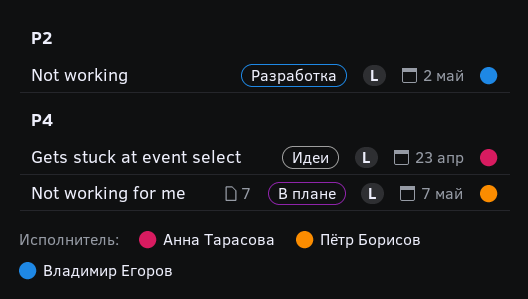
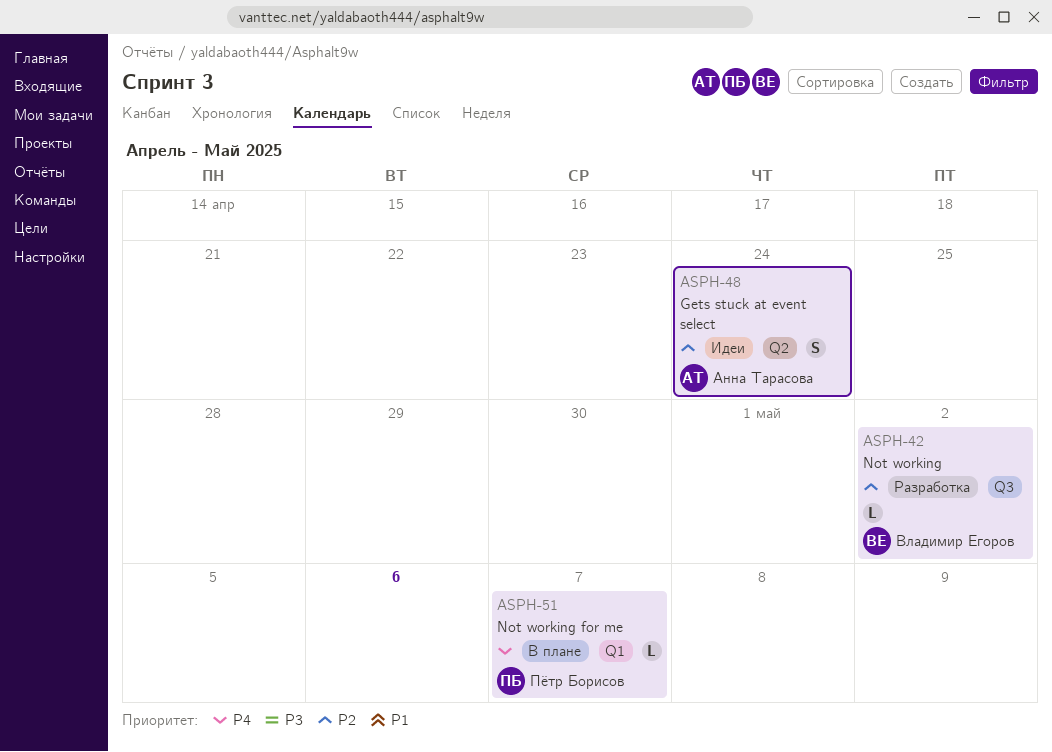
Gets stuck at event select, priority: P4 -> P2
Gets stuck at event select, estimate: L -> S
Gets stuck at event select, due: Apr 23 -> Apr 24

